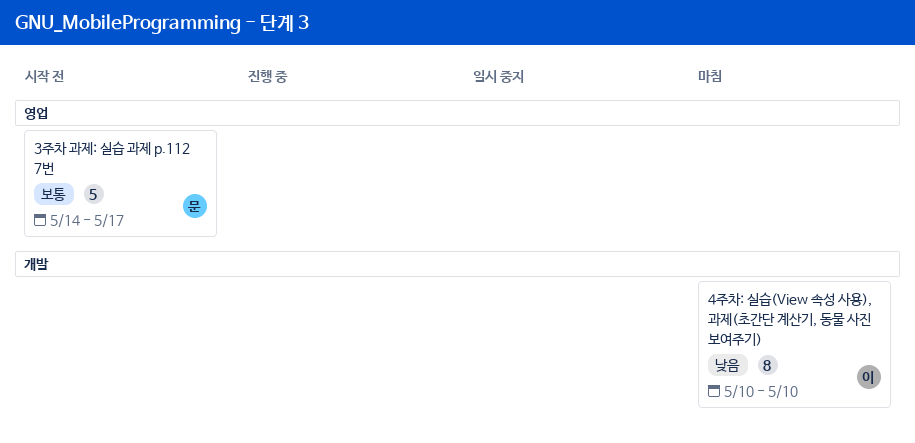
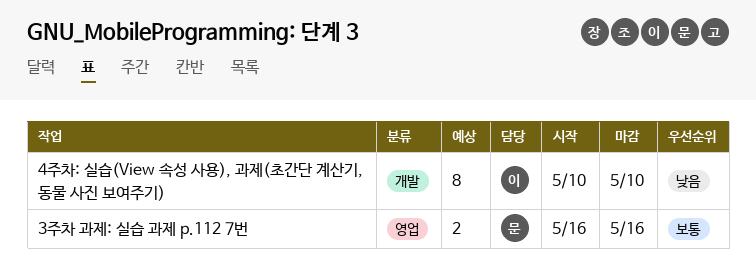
3주차 과제: 실습 과제 p.112 7번, estimate: 5 -> 2
3주차 과제: 실습 과제 p.112 7번, start: May 14 -> May 16
3주차 과제: 실습 과제 p.112 7번, due: May 17 -> May 16

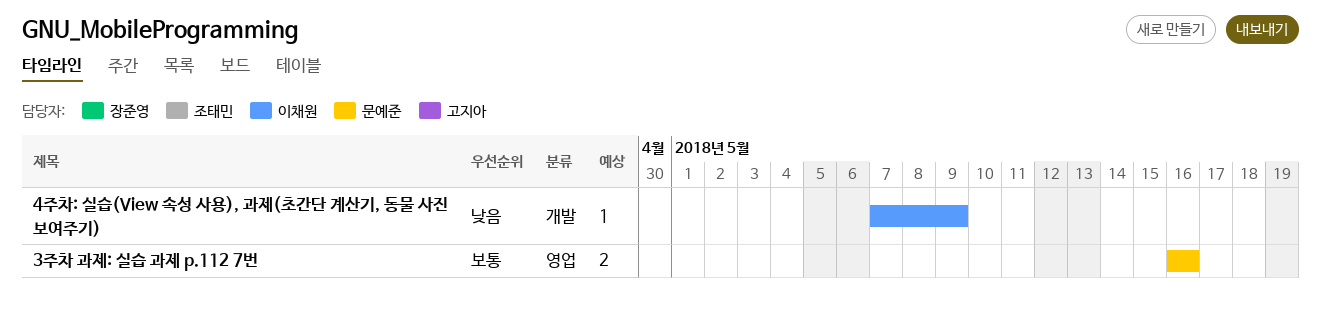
4주차: 실습(View 속성 사용), 과제(초간단 계산기, 동물 사진 보여주기), estimate: 8 -> 1
4주차: 실습(View 속성 사용), 과제(초간단 계산기, 동물 사진 보여주기), start: May 10 -> May 7
4주차: 실습(View 속성 사용), 과제(초간단 계산기, 동물 사진 보여주기), due: May 10 -> May 9

